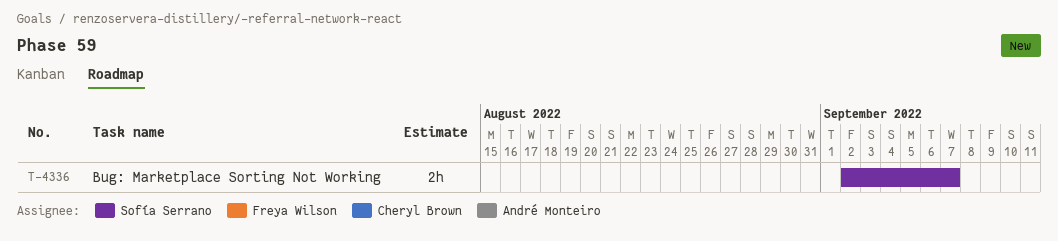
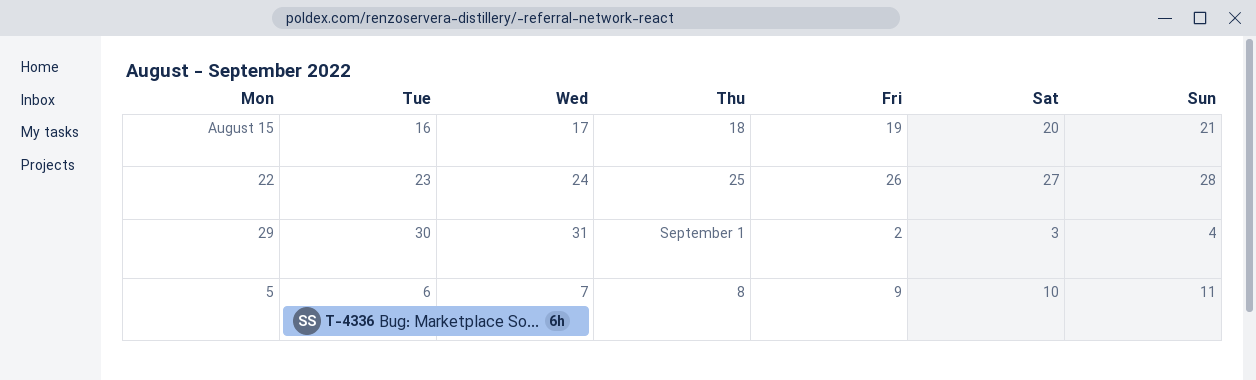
T-4336, estimate: 2h -> 6h
T-4336, start: Sep 2 -> Sep 6

